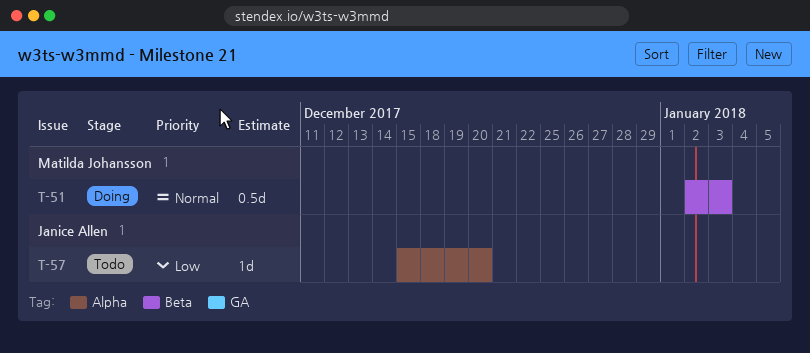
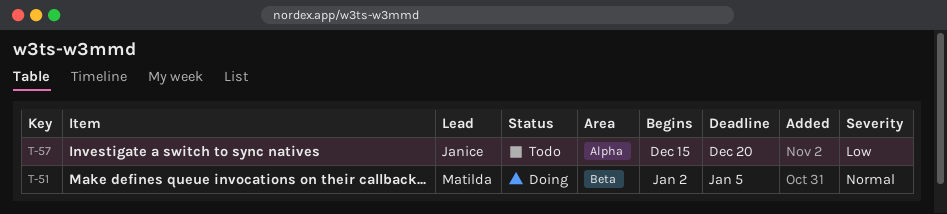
T-51, due: Jan 3 -> Jan 5

